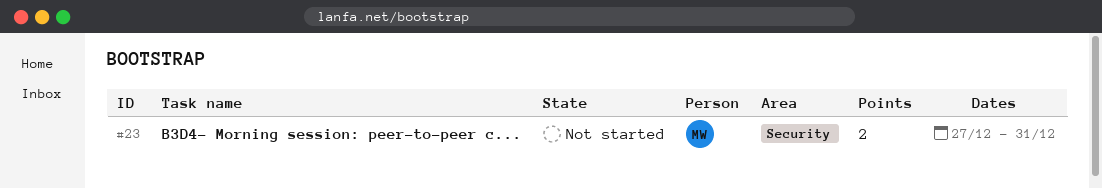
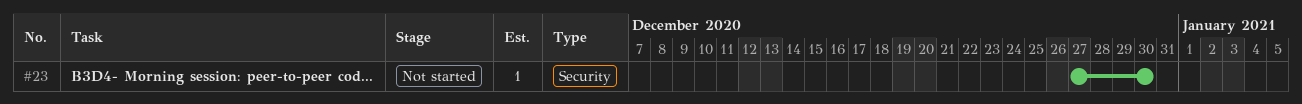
#23, estimate: 2 -> 1
#23, due: Dec 31 -> Dec 30

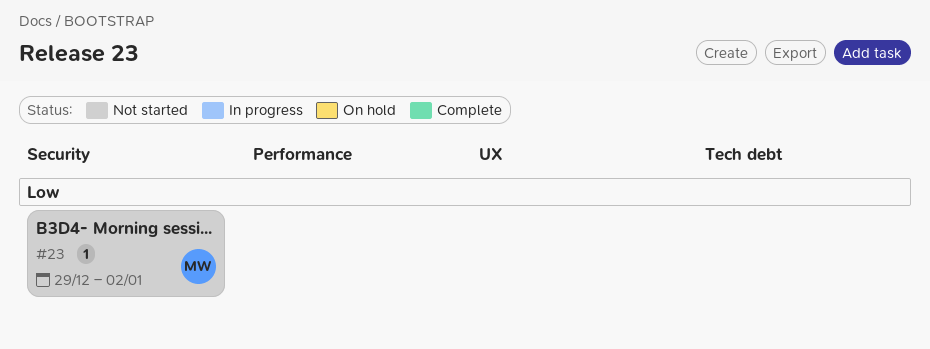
#23, start: Dec 27 -> Dec 29
#23, due: Dec 30 -> Jan 2

